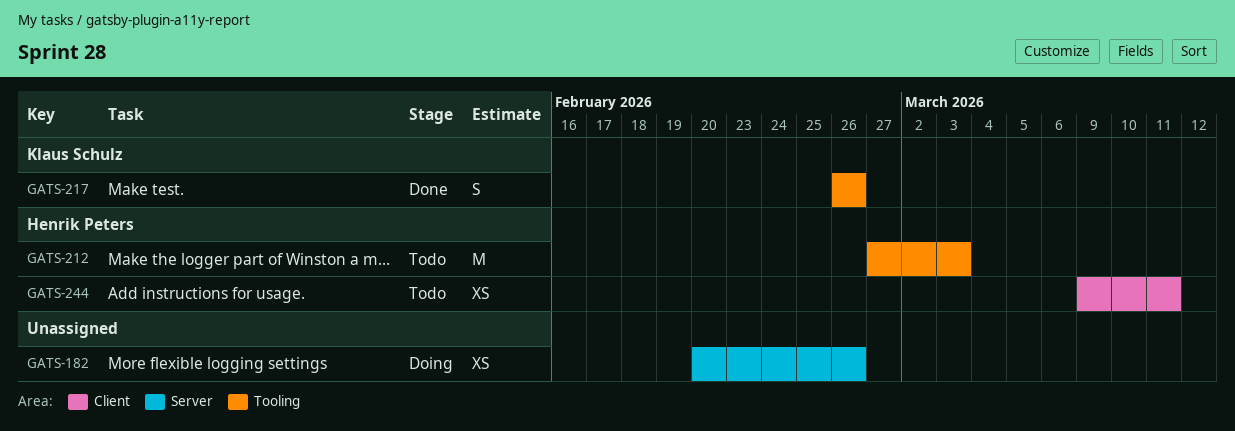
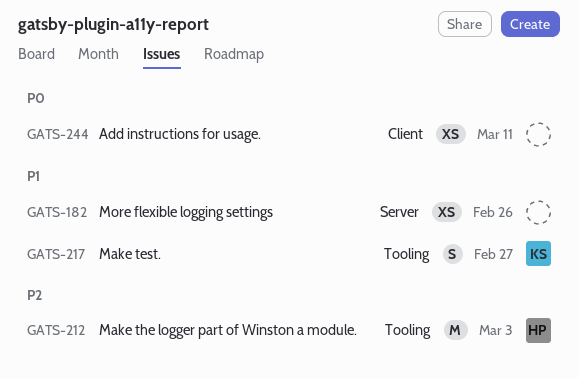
GATS-217, due: Feb 26 -> Feb 27
GATS-244, owner: Henrik Peters -> none

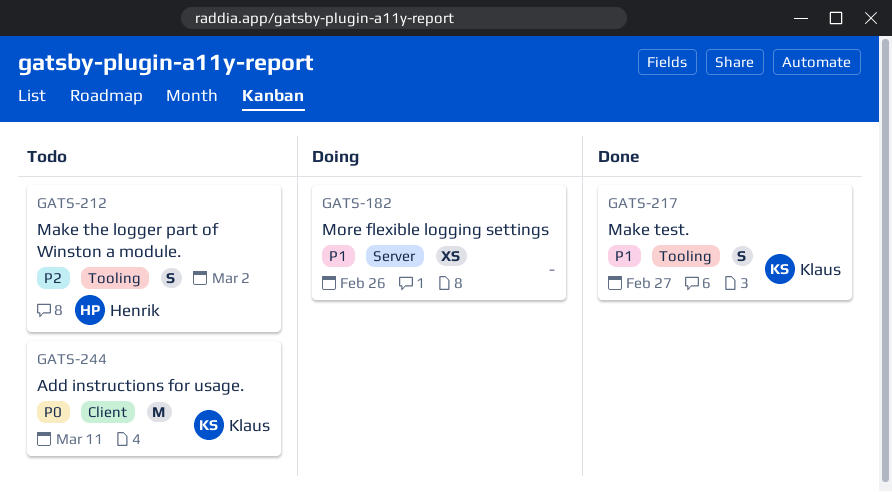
GATS-212, estimate: M -> S
GATS-212, due: Mar 3 -> Mar 2
GATS-244, owner: none -> Klaus
GATS-244, estimate: XS -> M

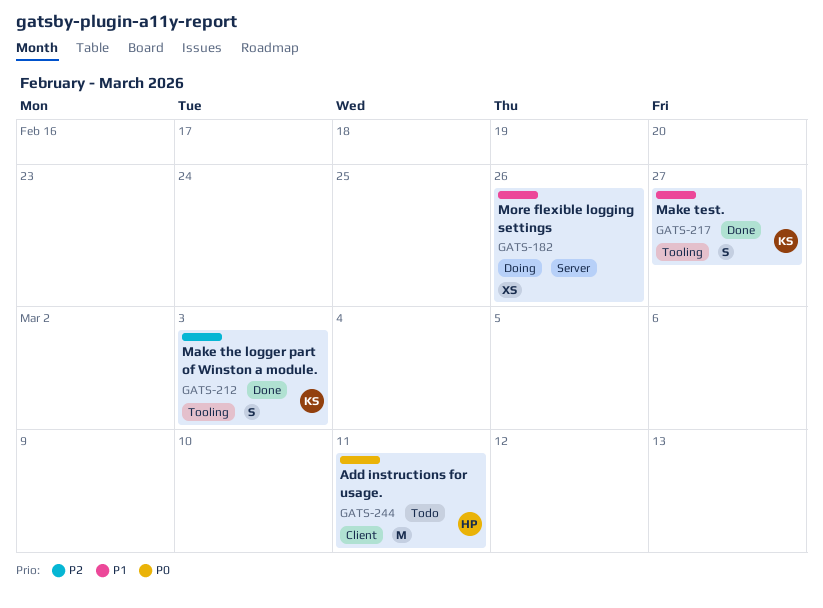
GATS-212, status: Todo -> Done
GATS-212, owner: Henrik -> Klaus
GATS-212, due: Mar 2 -> Mar 3
GATS-244, owner: Klaus -> Henrik

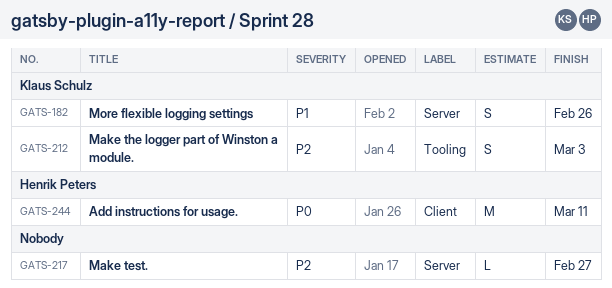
GATS-182, owner: none -> Klaus Schulz
GATS-182, estimate: XS -> S
GATS-217, owner: Klaus Schulz -> none
GATS-217, priority: P1 -> P2
GATS-217, label: Tooling -> Server
GATS-217, estimate: S -> L

